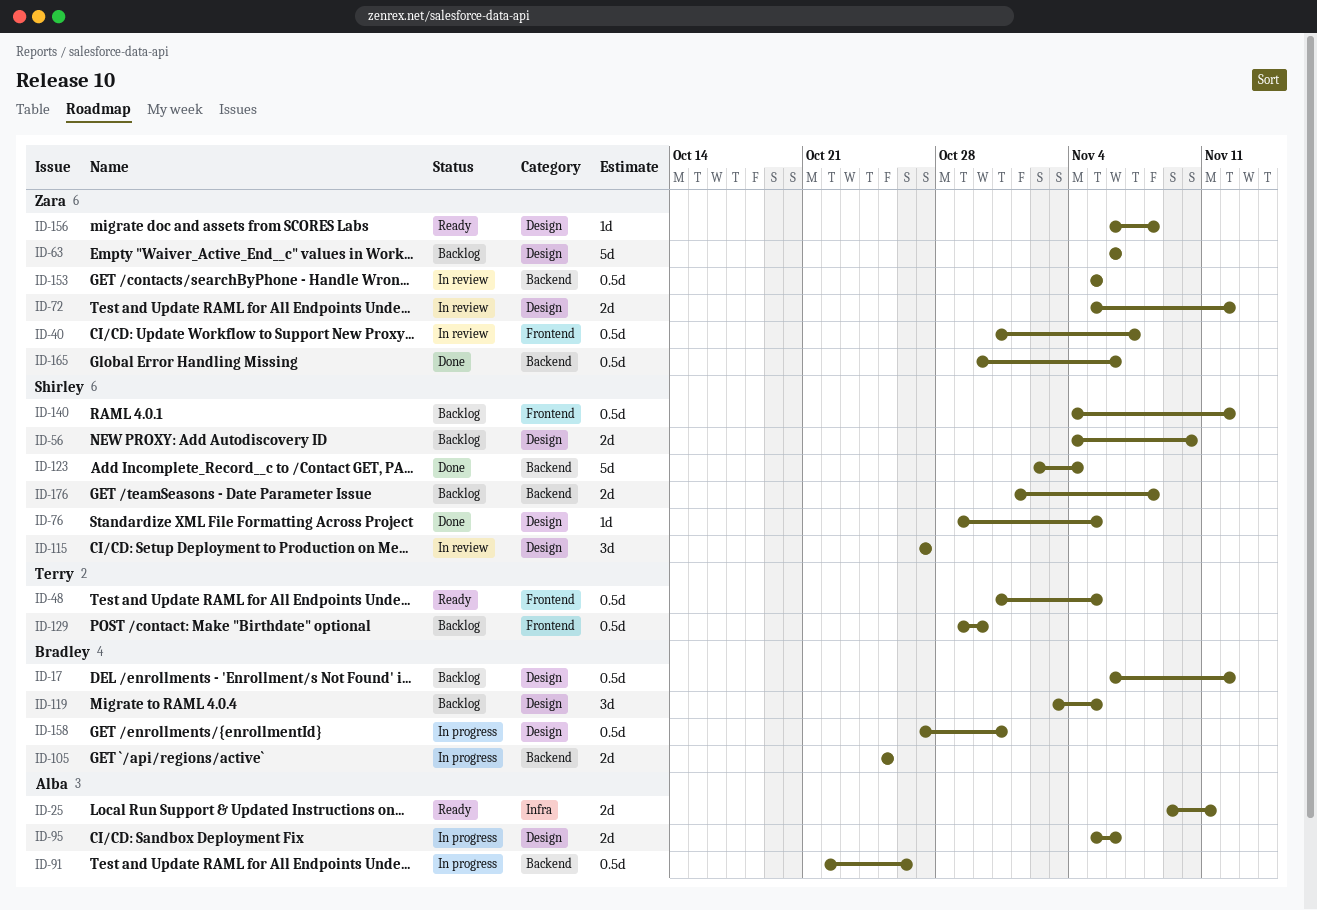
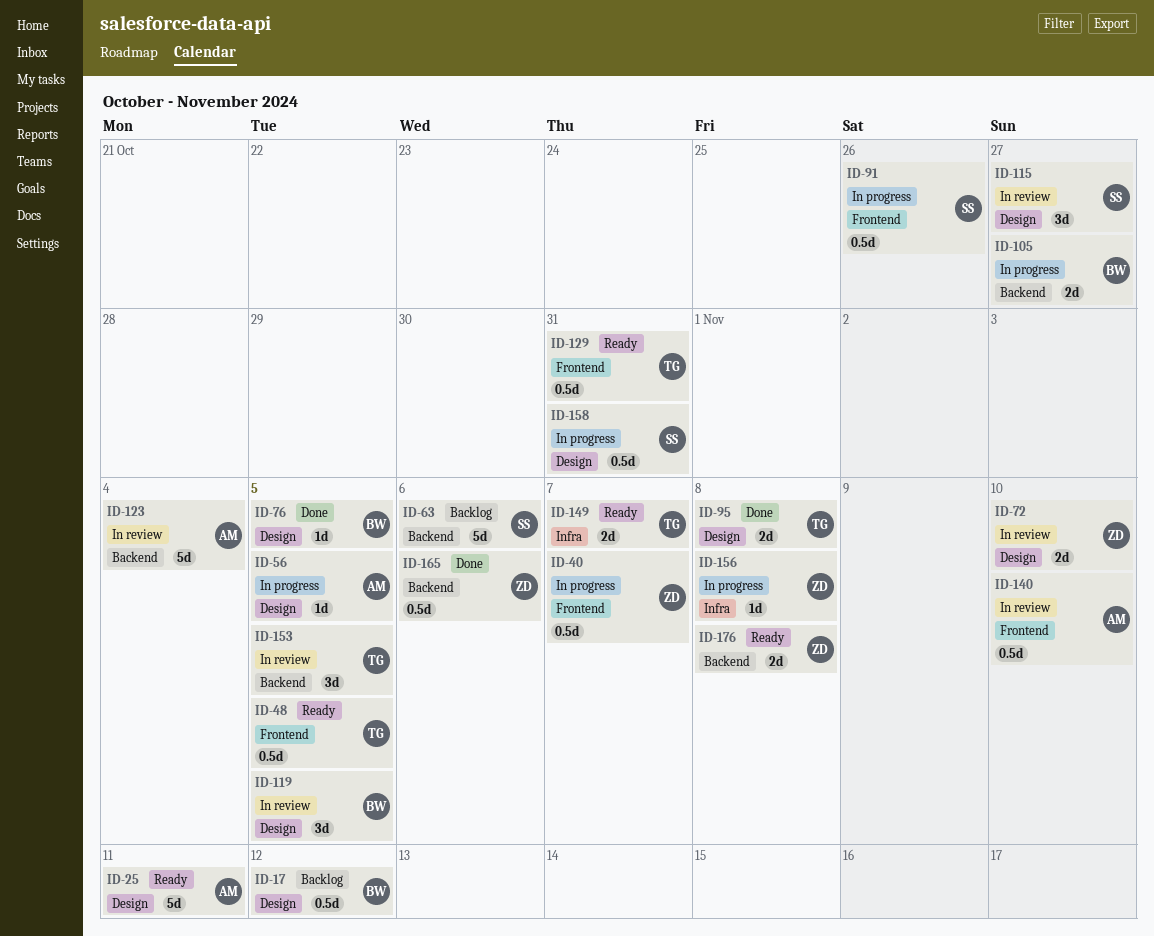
ID-25, label: Infra -> Design
ID-25, estimate: 2d -> 5d
ID-40, status: In review -> In progress
ID-56, status: Backlog -> In progress
ID-56, owner: Shirley -> Alba
ID-56, estimate: 2d -> 1d
ID-56, due: Nov 10 -> Nov 5
ID-63, owner: Zara -> Shirley
ID-63, label: Design -> Backend
ID-72, due: Nov 12 -> Nov 10
ID-76, owner: Shirley -> Bradley
ID-91, owner: Alba -> Shirley
ID-91, label: Backend -> Frontend
ID-95, status: In progress -> Done
ID-95, owner: Alba -> Terry
ID-95, due: Nov 6 -> Nov 8
ID-105, due: Oct 25 -> Oct 27
ID-119, status: Backlog -> In review
ID-123, status: Done -> In review
ID-123, owner: Shirley -> Alba
ID-129, status: Backlog -> Ready
ID-129, due: Oct 30 -> Oct 31
ID-140, status: Backlog -> In review
ID-140, owner: Shirley -> Alba
ID-140, due: Nov 12 -> Nov 10
ID-149: none -> present
ID-153, owner: Zara -> Terry
ID-153, estimate: 0.5d -> 3d
ID-156, status: Ready -> In progress
ID-156, label: Design -> Infra
ID-158, owner: Bradley -> Shirley
ID-176, status: Backlog -> Ready
ID-176, owner: Shirley -> Zara

